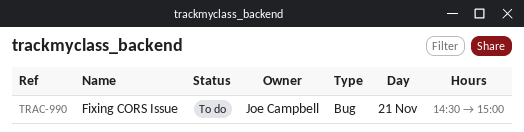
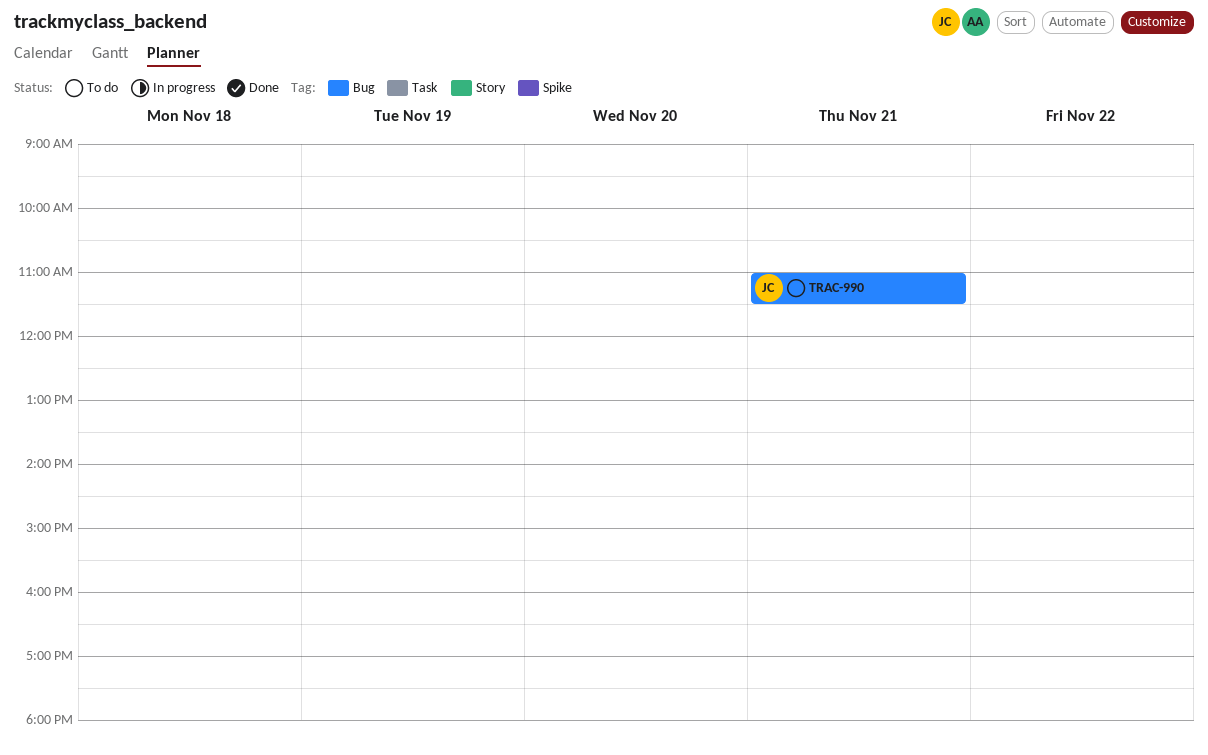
TRAC-990, begins: 14:30 -> 11:00
TRAC-990, ends: 15:00 -> 11:30

